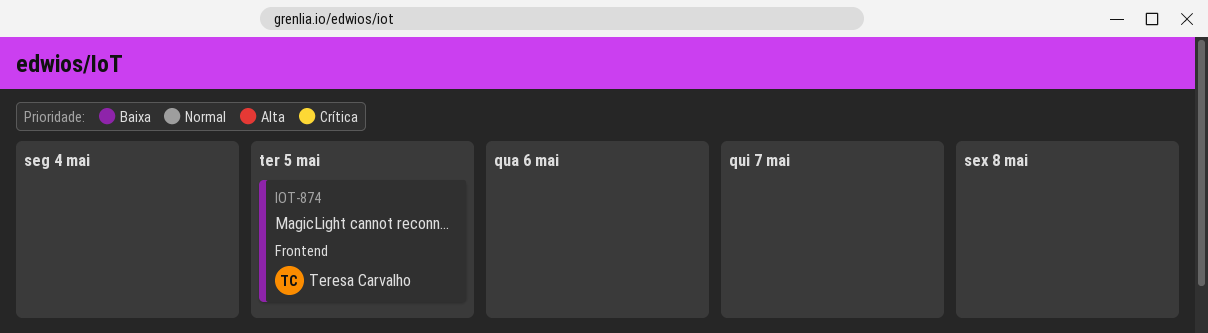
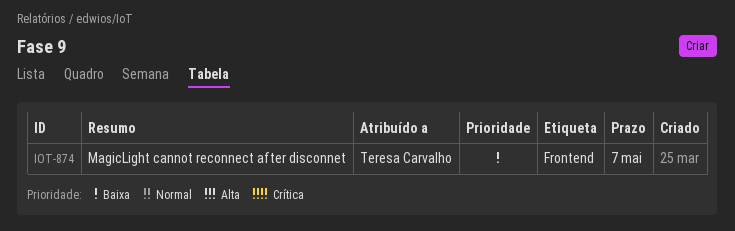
IOT-874, due: May 5 -> May 7

